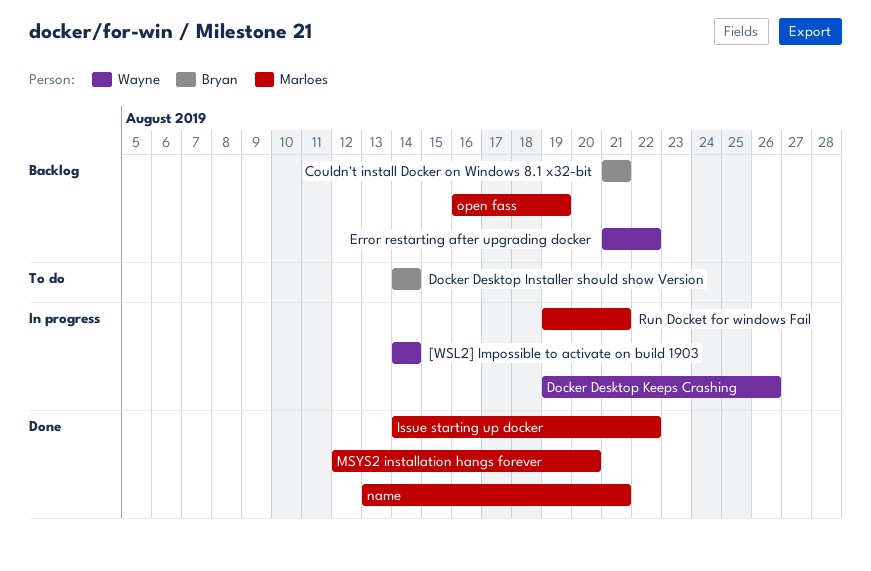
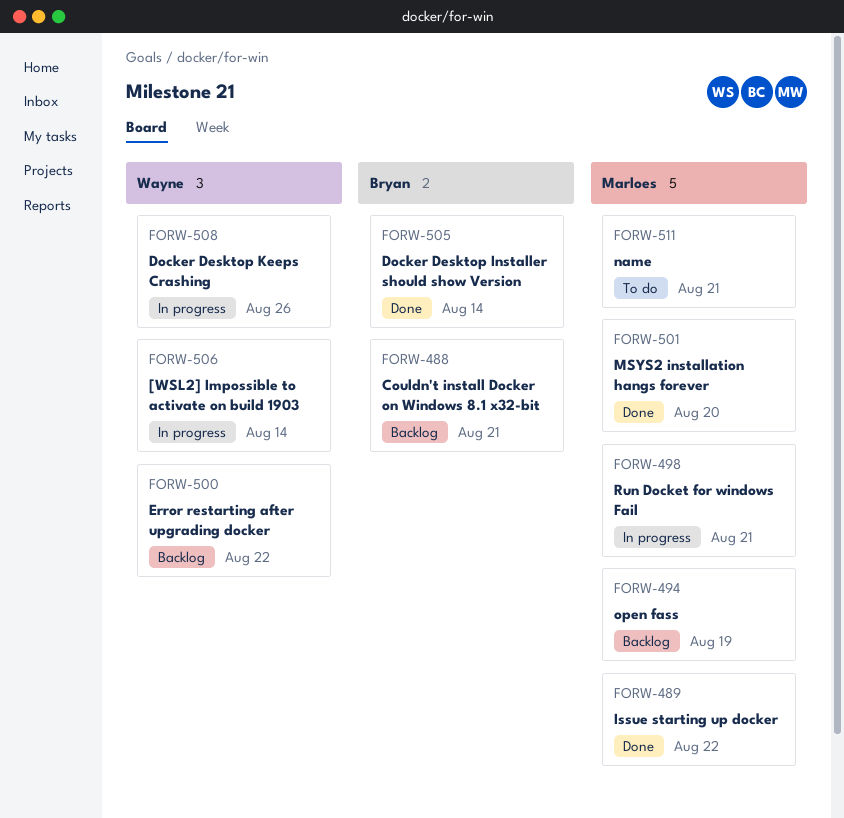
Docker Desktop Installer should show Version, status: To do -> Done
name, status: Done -> To do

